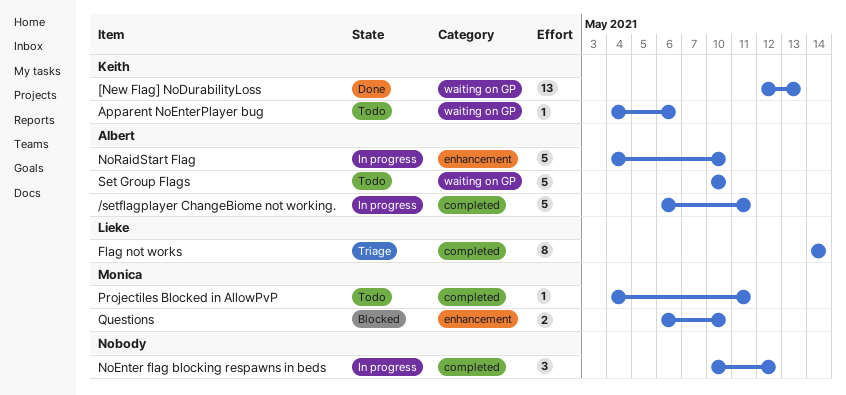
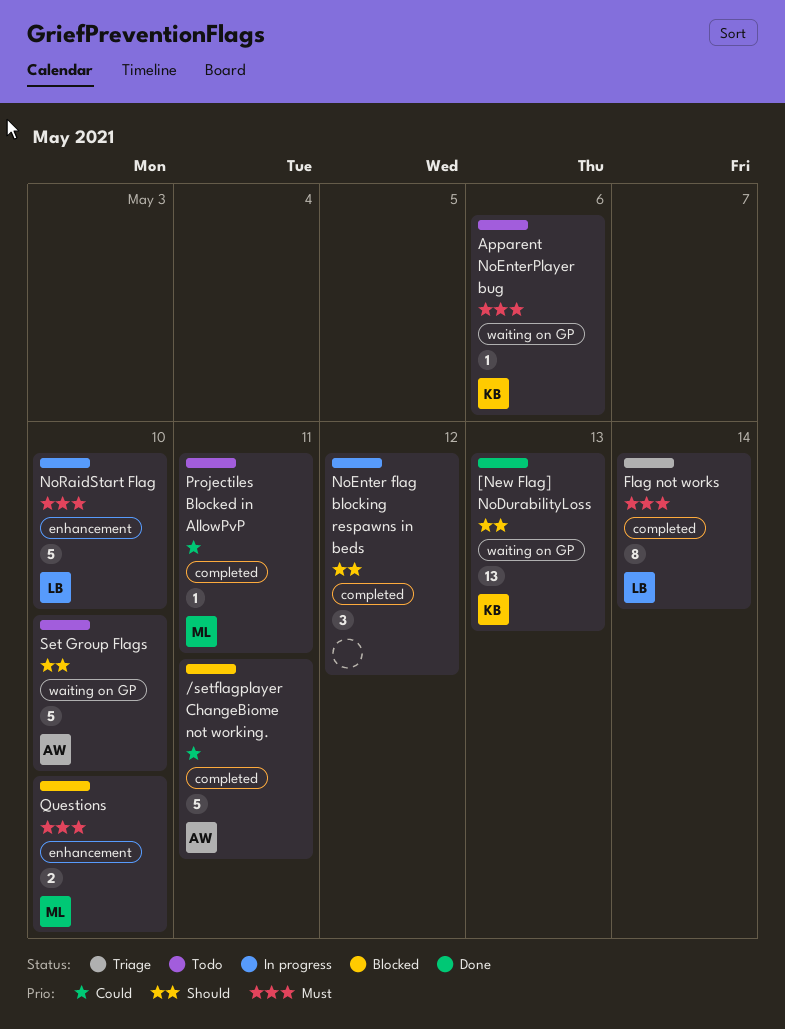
/setflagplayer ChangeBiome not working., status: In progress -> Blocked
NoRaidStart Flag, owner: Albert -> Lieke

